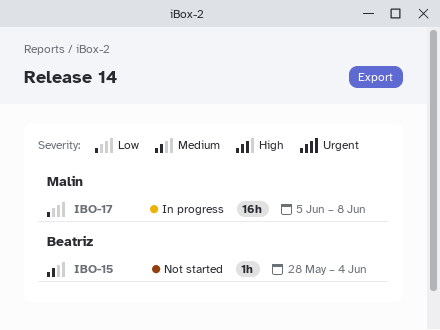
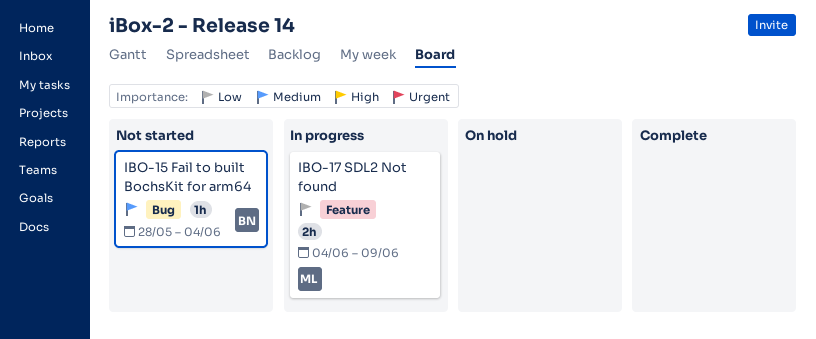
IBO-17, estimate: 16h -> 2h
IBO-17, start: Jun 5 -> Jun 4
IBO-17, due: Jun 8 -> Jun 9

